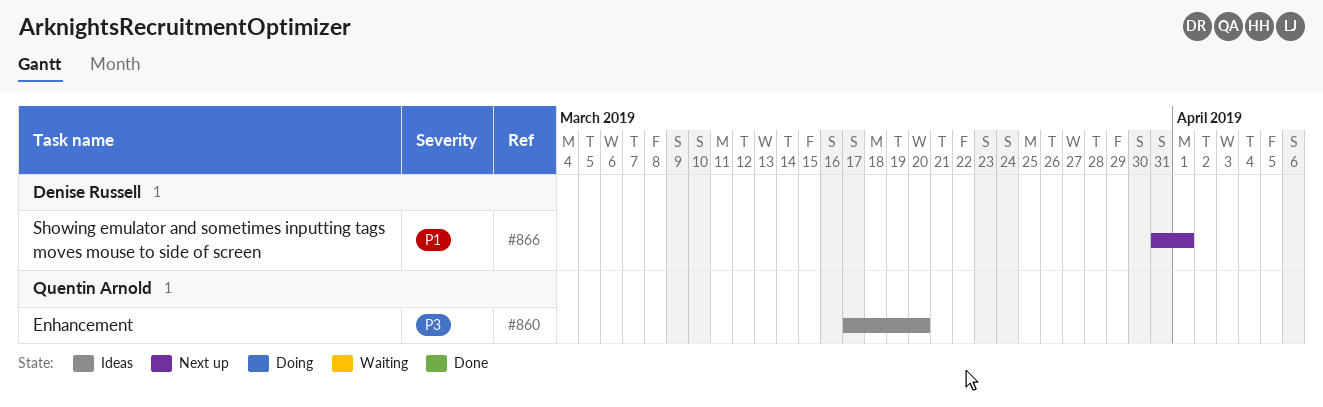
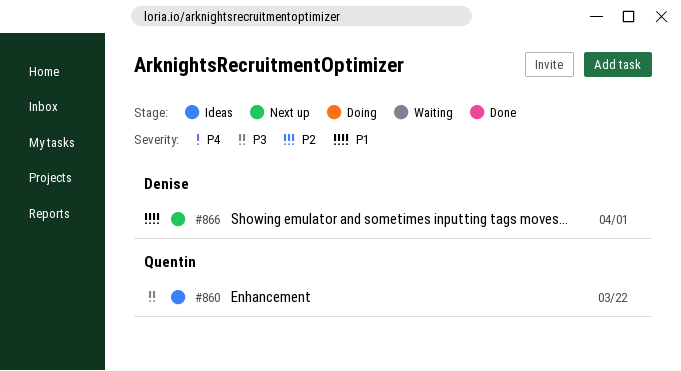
#860, due: Mar 20 -> Mar 22

